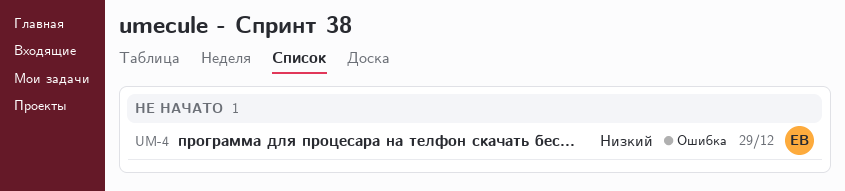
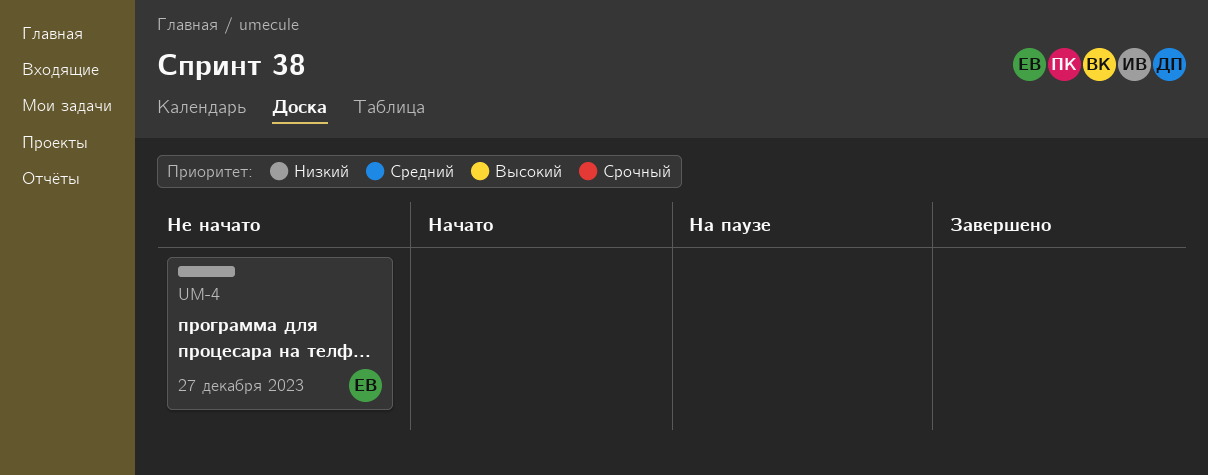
UM-4, due: Dec 29 -> Dec 27

